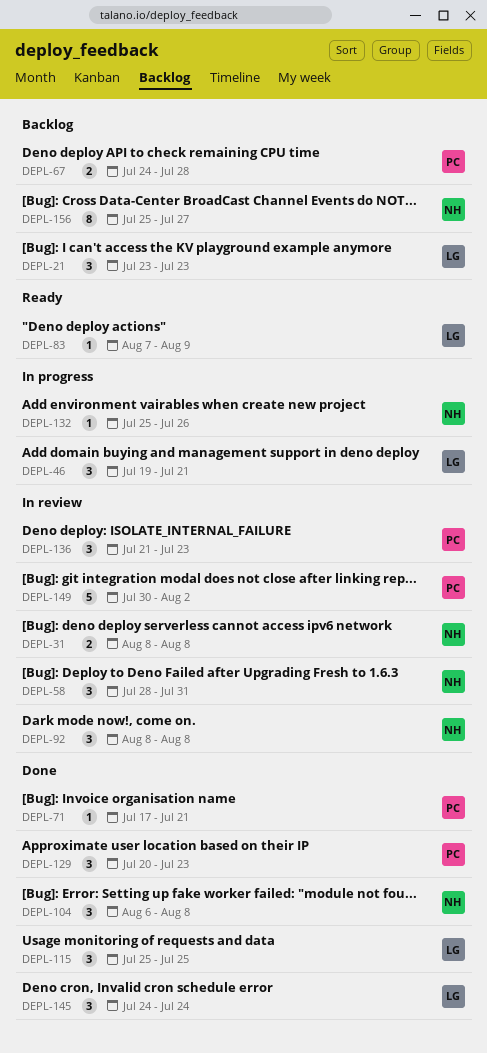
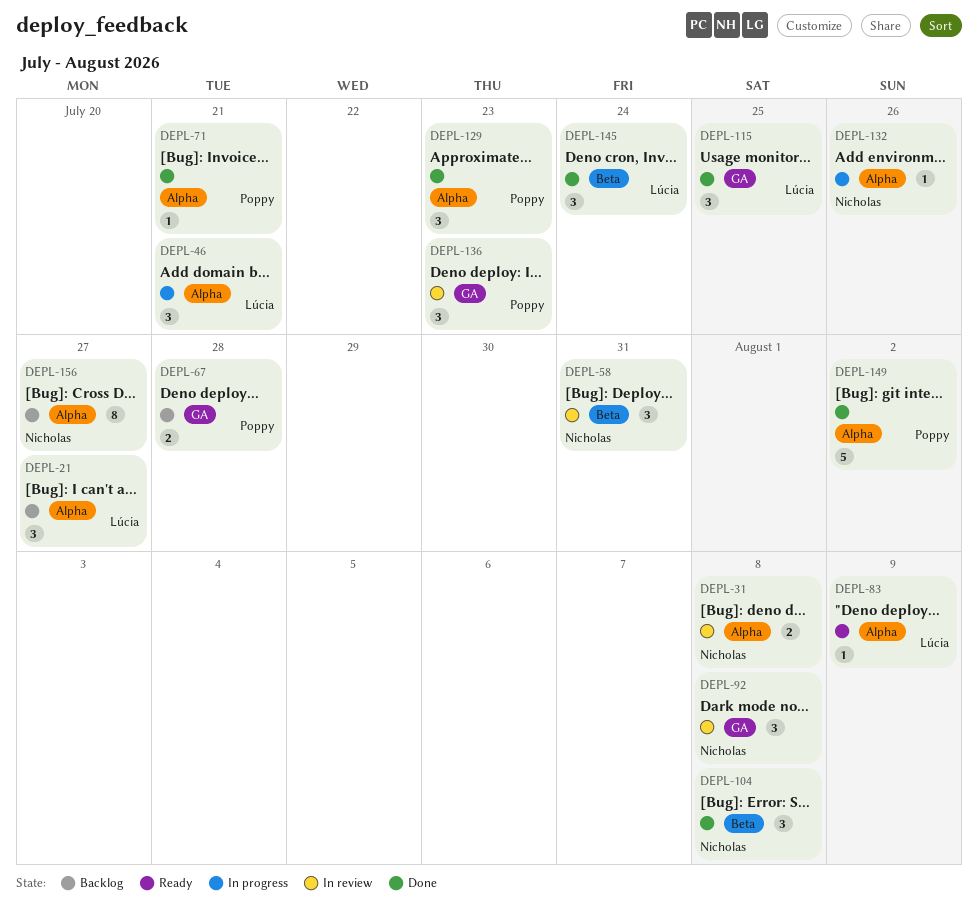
DEPL-21, due: Jul 23 -> Jul 27
DEPL-149, status: In review -> Done

